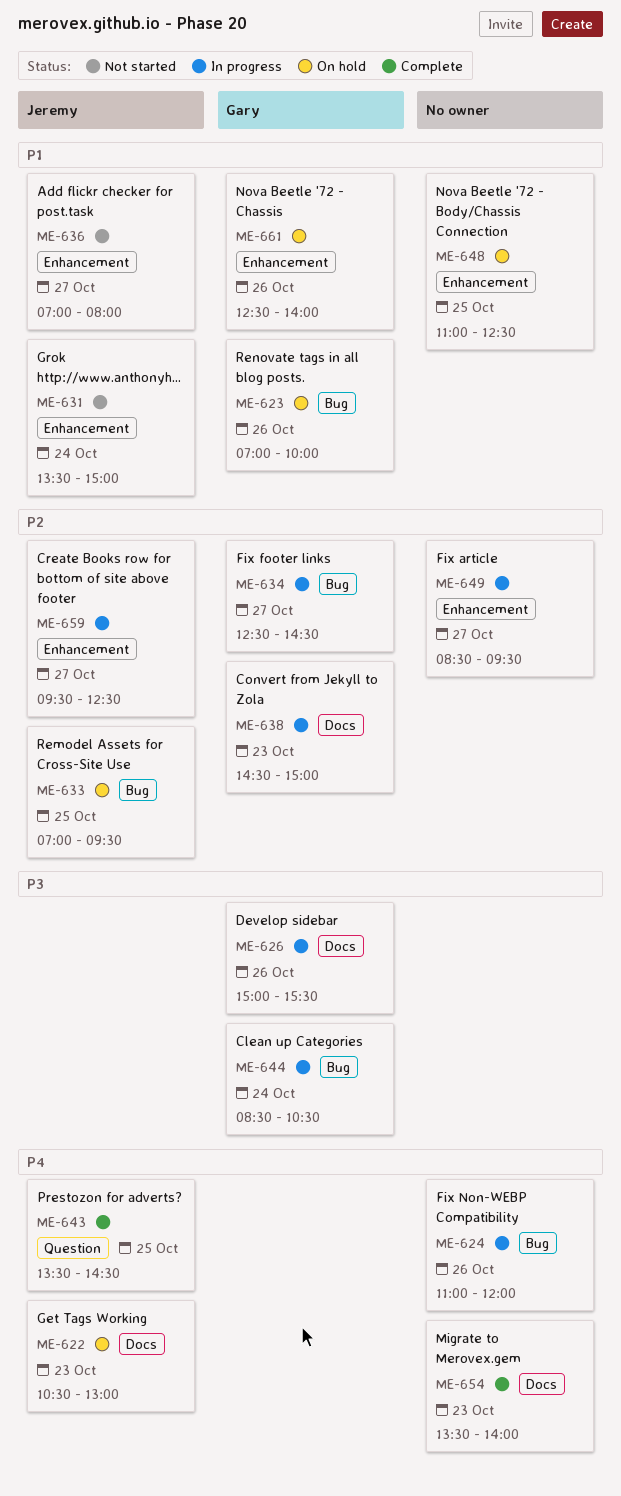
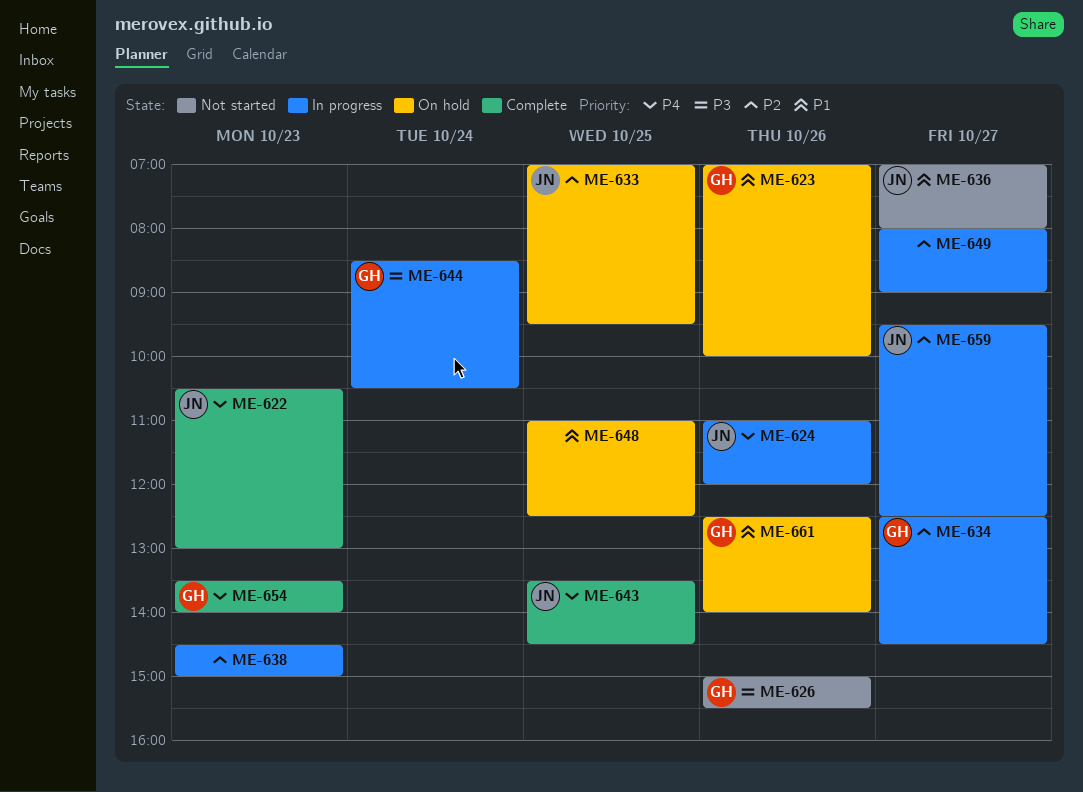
ME-622, status: On hold -> Complete
ME-624, owner: none -> Jeremy
ME-626, status: In progress -> Not started
ME-631: present -> none
ME-638, owner: Gary -> none
ME-649, begins: 08:30 -> 08:00
ME-649, ends: 09:30 -> 09:00
ME-654, owner: none -> Gary

